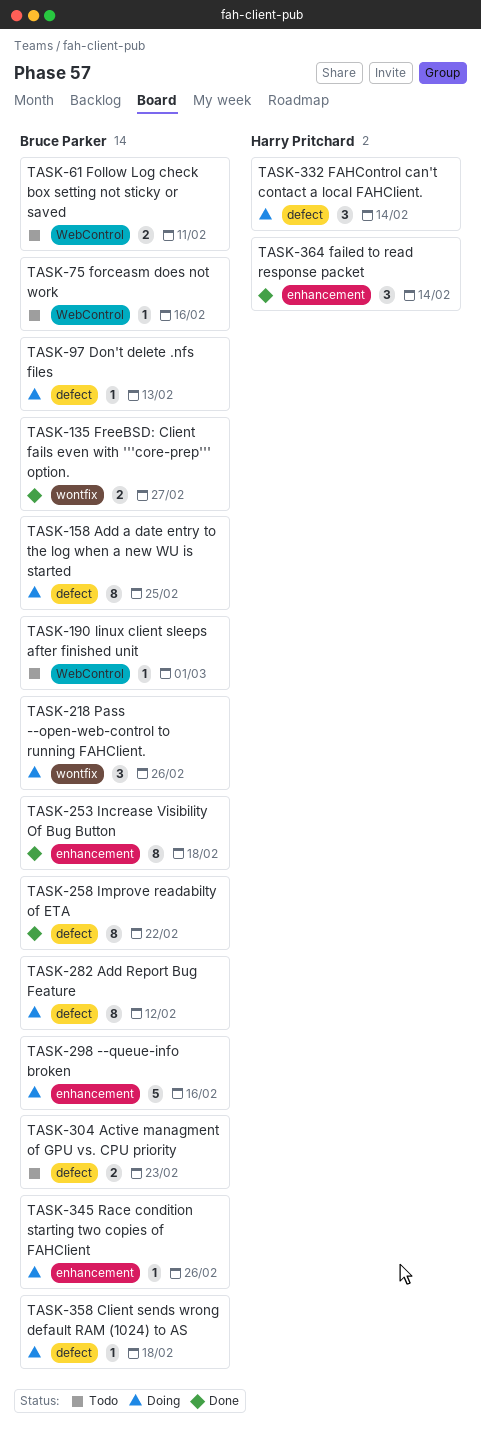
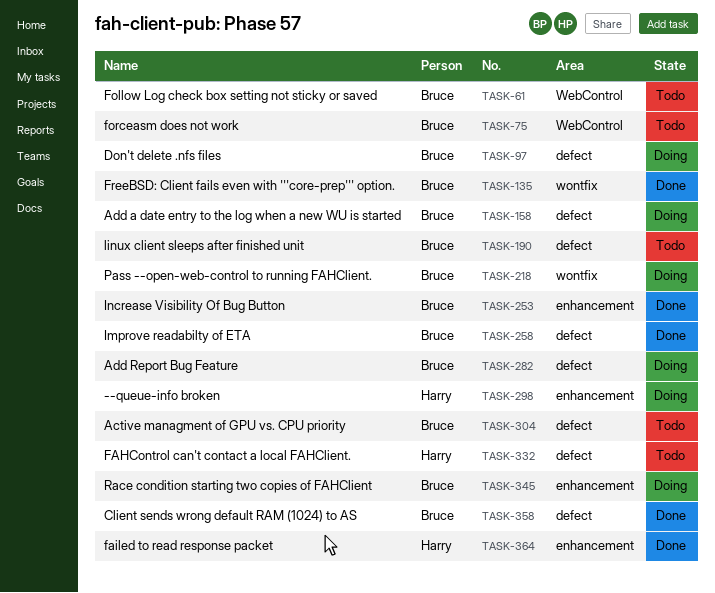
TASK-190, label: WebControl -> defect
TASK-298, owner: Bruce Parker -> Harry Pritchard
TASK-332, status: Doing -> Todo
TASK-358, status: Doing -> Done

